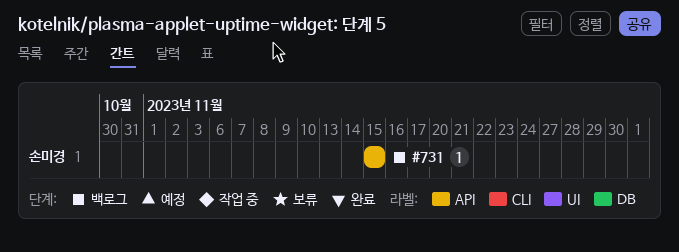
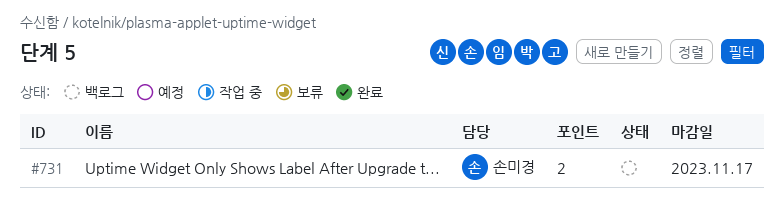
#731, estimate: 1 -> 2
#731, due: Nov 15 -> Nov 17

